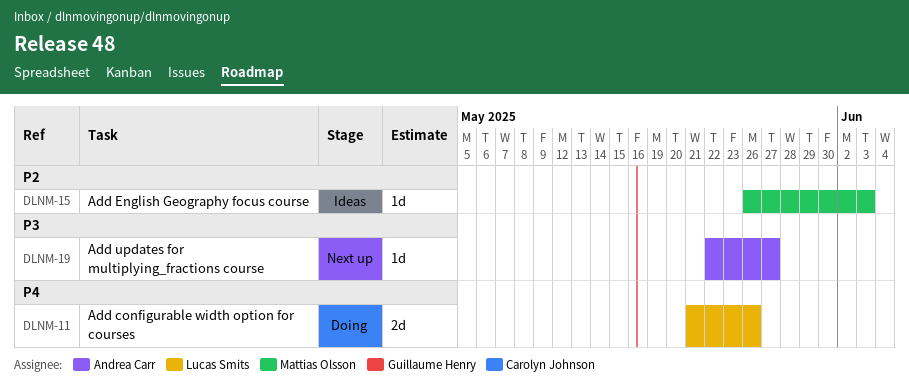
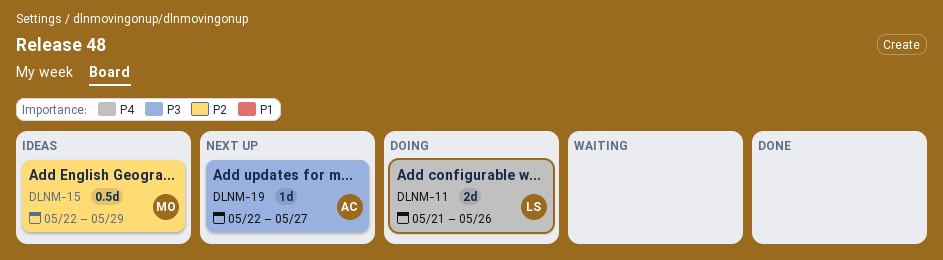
DLNM-15, estimate: 1d -> 0.5d
DLNM-15, start: May 26 -> May 22
DLNM-15, due: Jun 3 -> May 29

